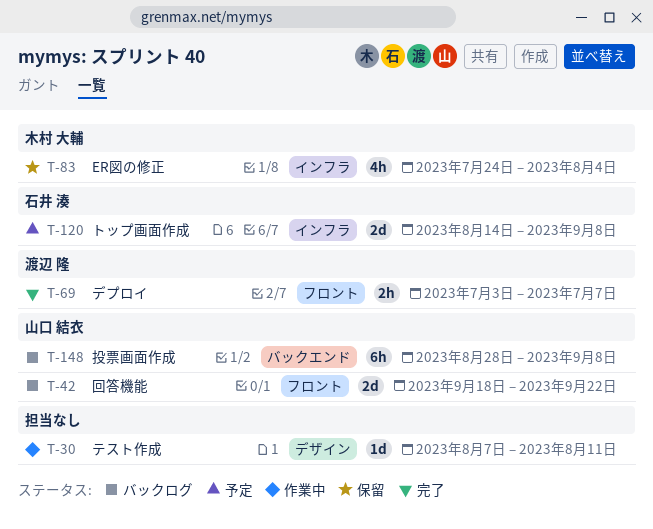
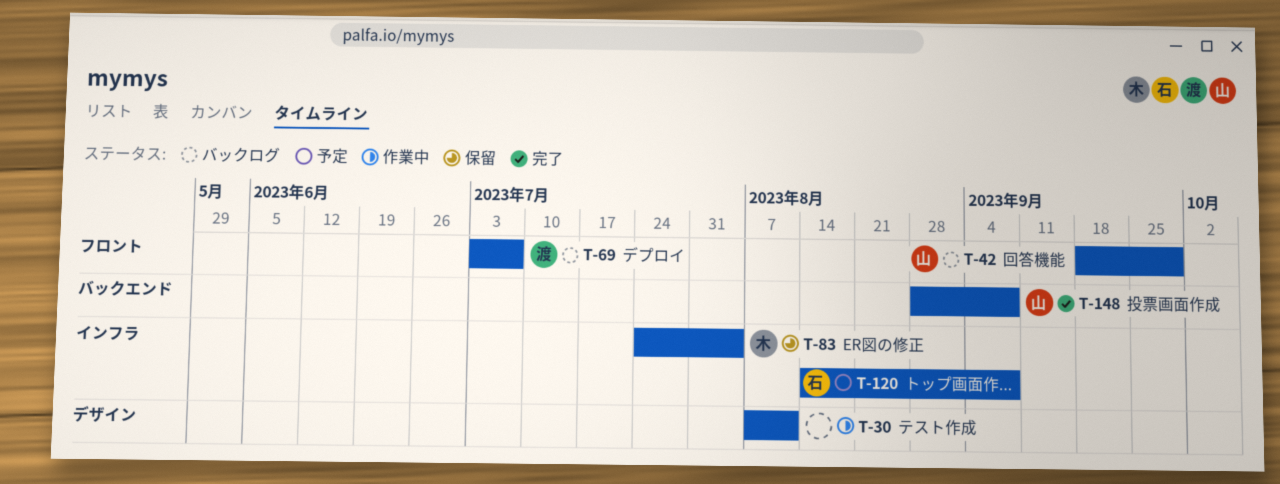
T-42, due: Sep 22 -> Sep 29
T-69, status: 完了 -> バックログ
T-148, status: バックログ -> 完了

